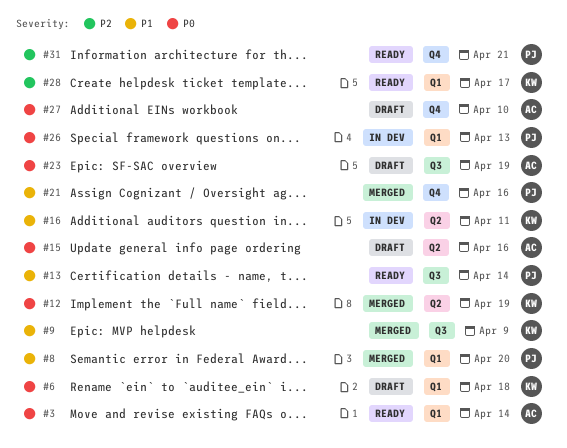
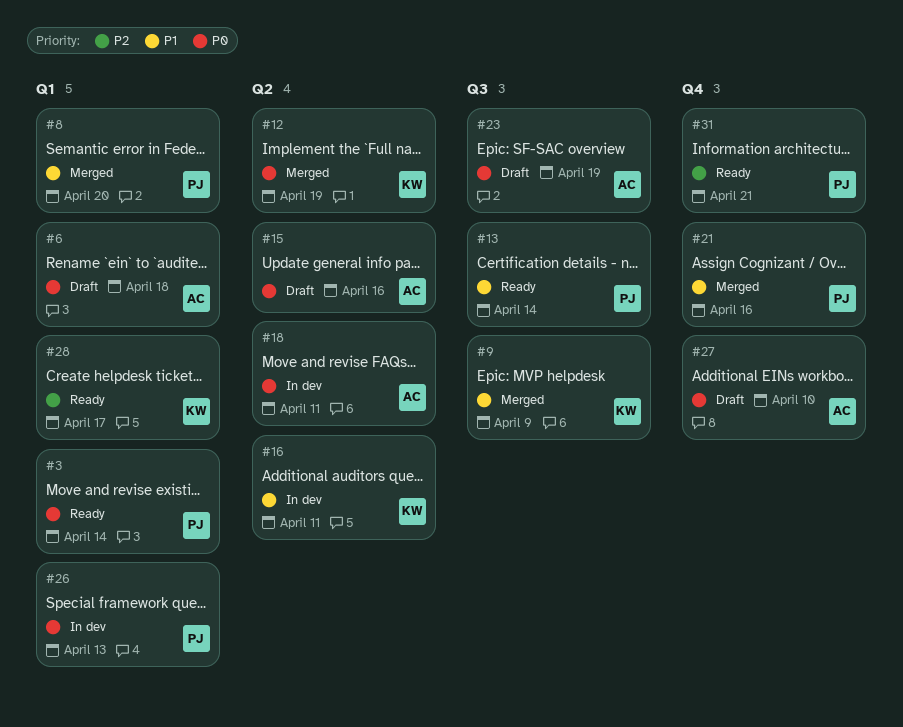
#3, owner: AC -> PJ
#6, owner: KW -> AC
#18: none -> present

